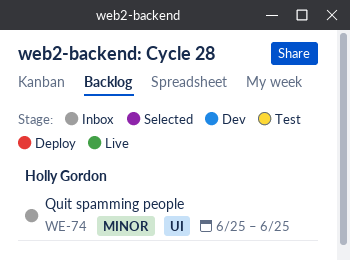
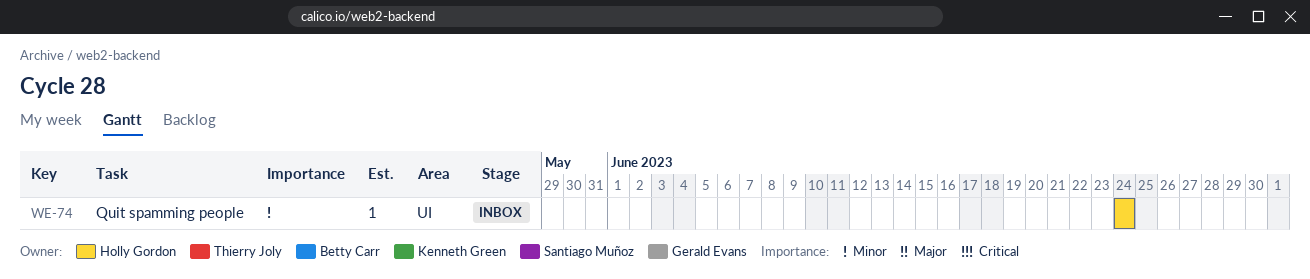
WE-74, start: Jun 25 -> Jun 24
WE-74, due: Jun 25 -> Jun 24

